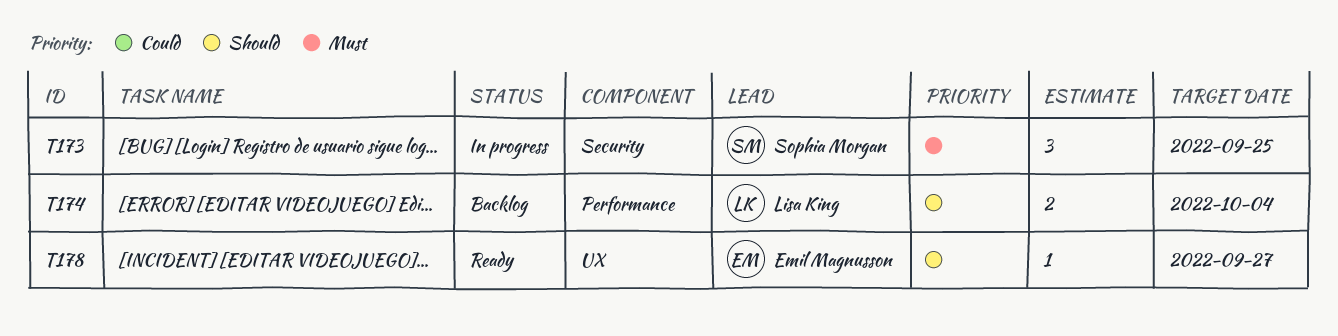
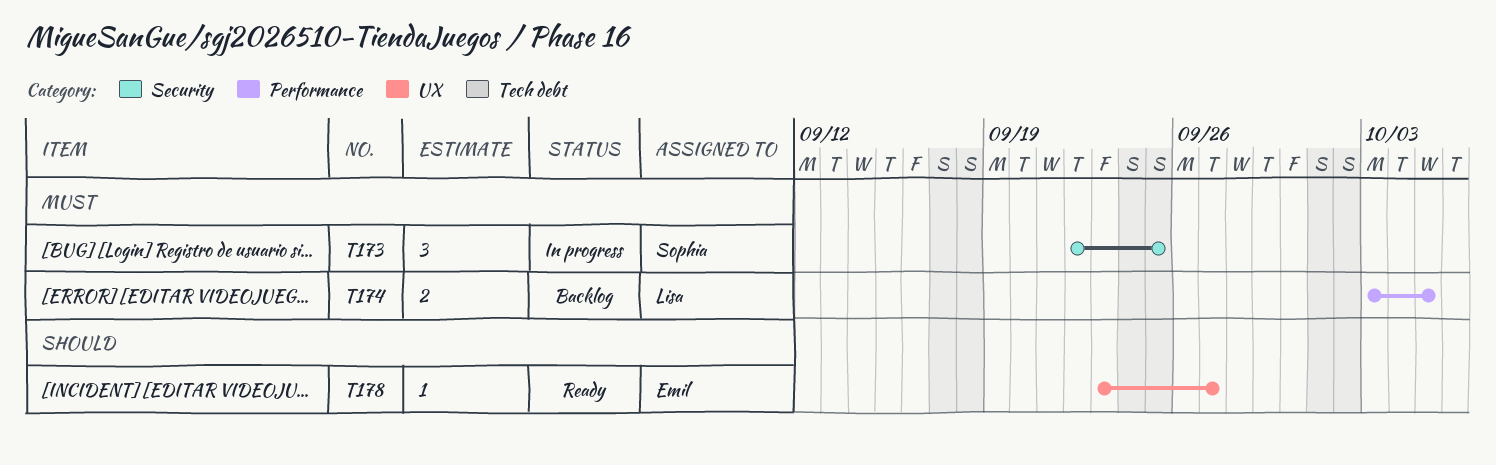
T174, priority: Should -> Must
T174, due: Oct 4 -> Oct 5

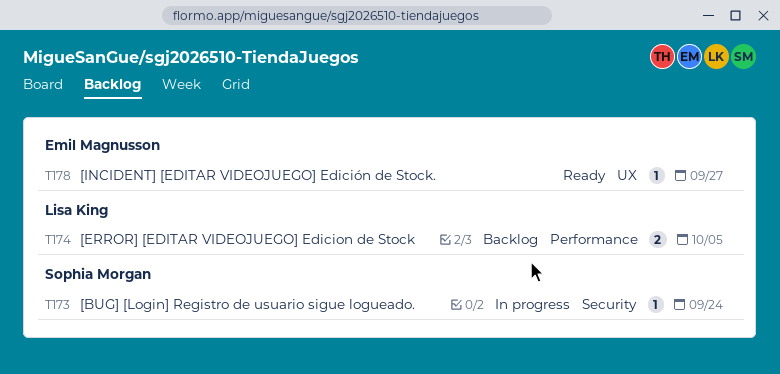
T173, estimate: 3 -> 1
T173, due: Sep 25 -> Sep 24

